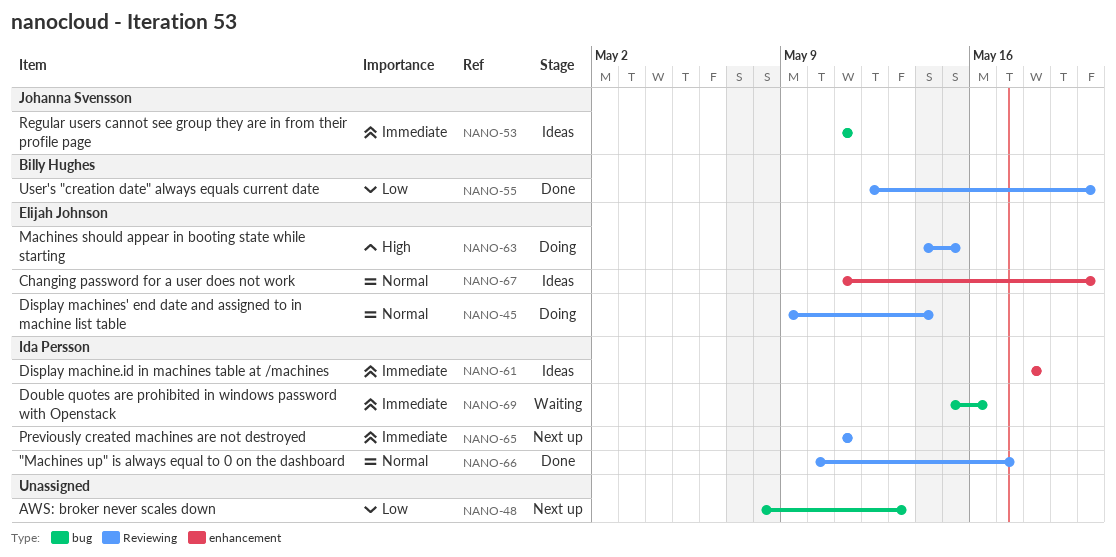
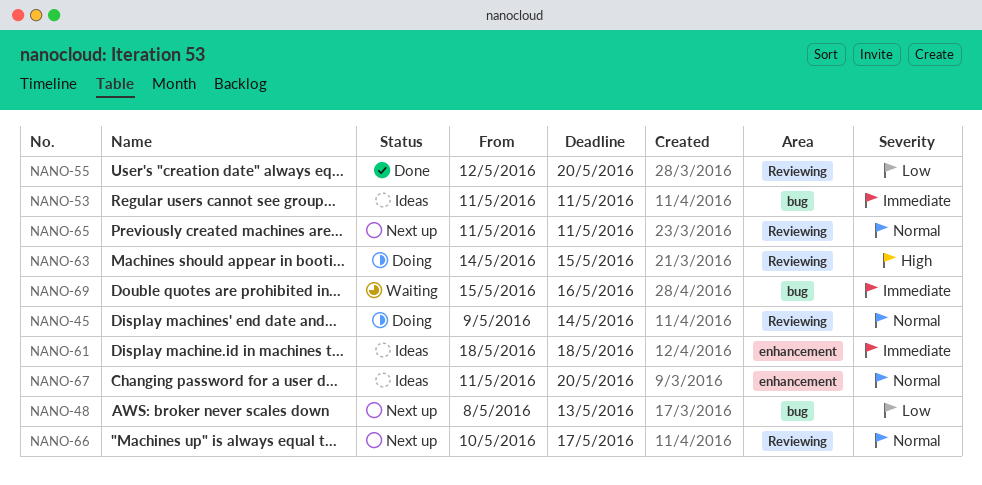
NANO-65, priority: Immediate -> Normal
NANO-66, status: Done -> Next up

